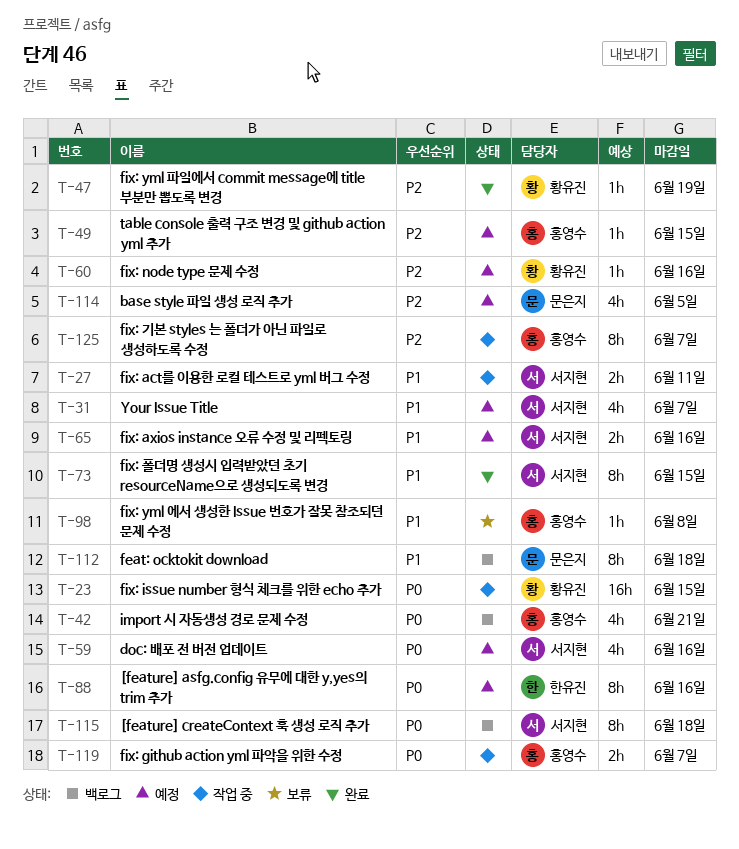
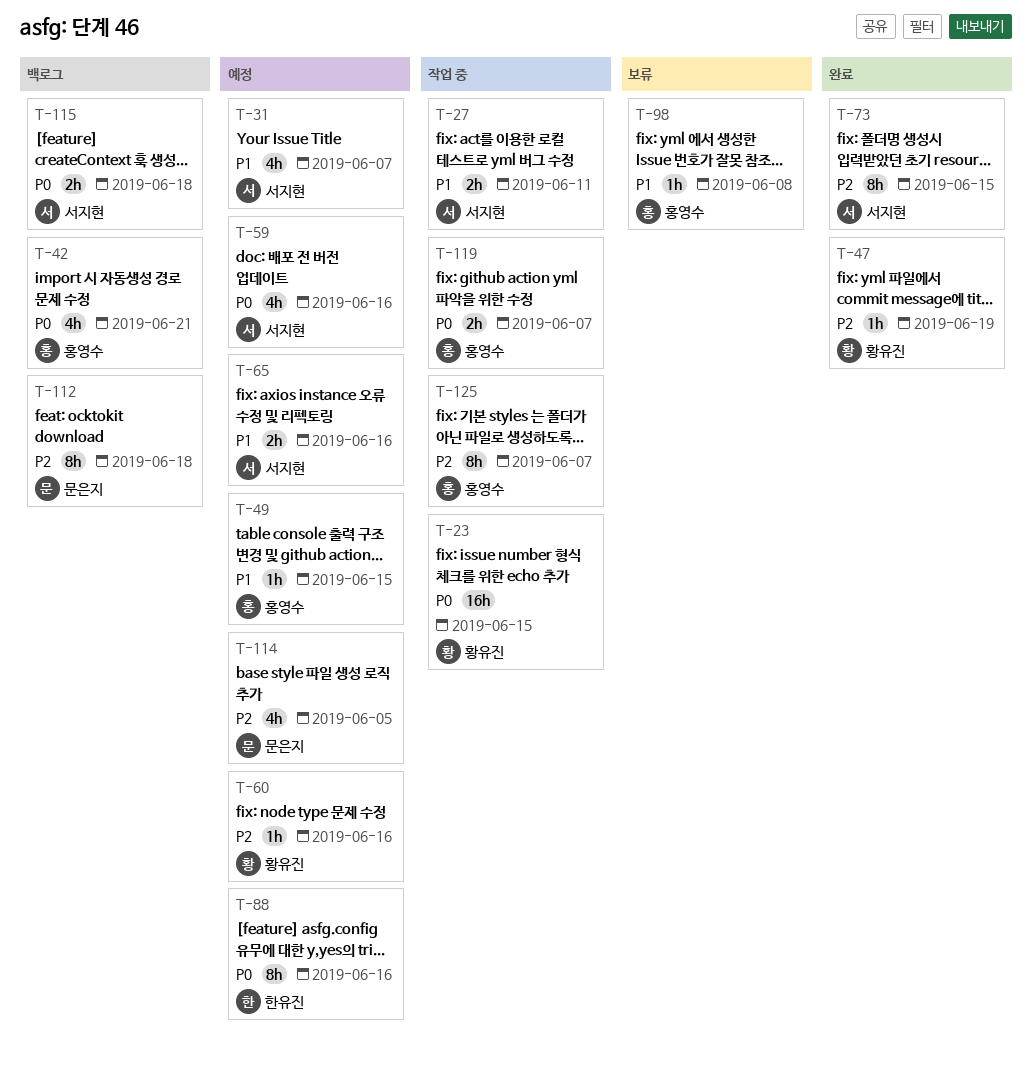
T-49, priority: P2 -> P1
T-73, priority: P1 -> P2
T-112, priority: P1 -> P2
T-115, estimate: 8h -> 2h

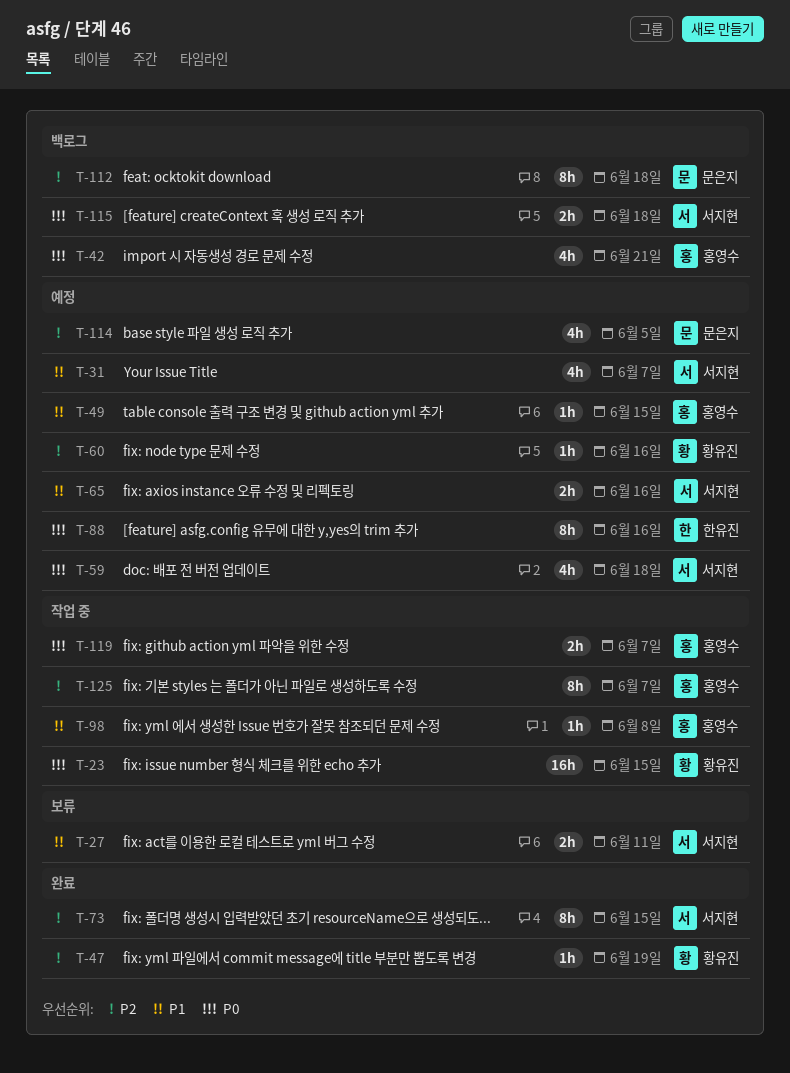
T-27, status: 작업 중 -> 보류
T-59, due: Jun 16 -> Jun 18
T-98, status: 보류 -> 작업 중

